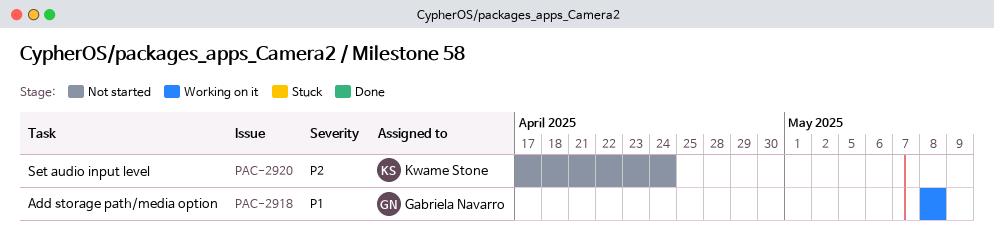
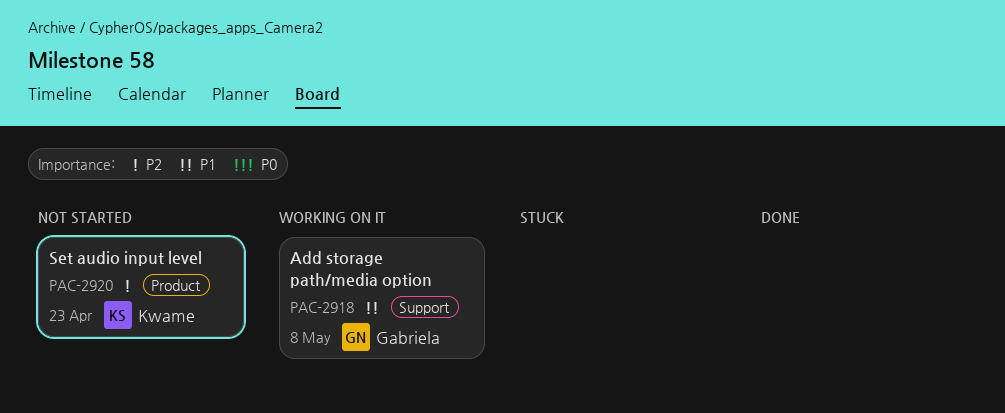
PAC-2920, due: Apr 24 -> Apr 23

